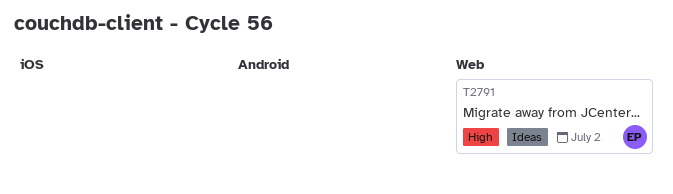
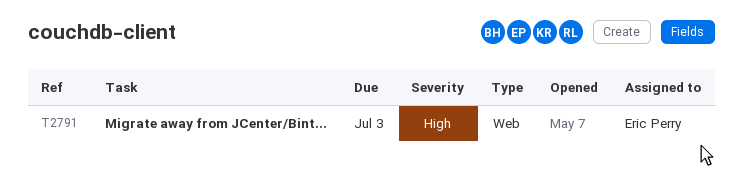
T2791, due: Jul 2 -> Jul 3

